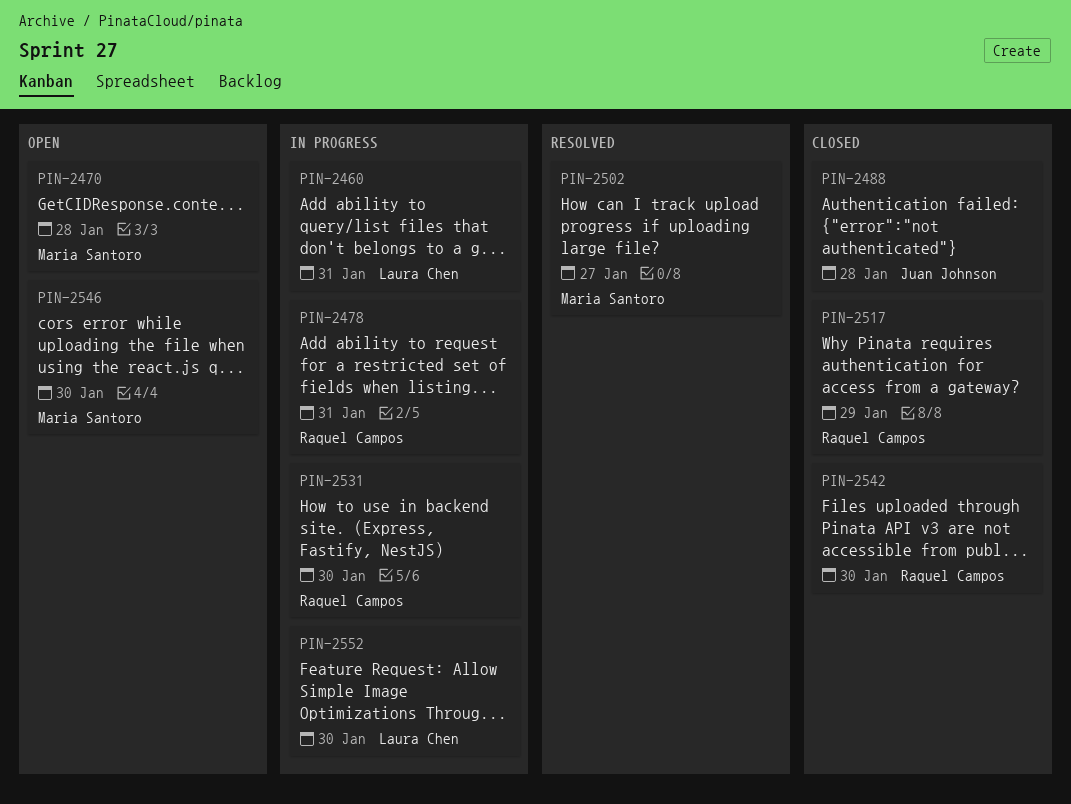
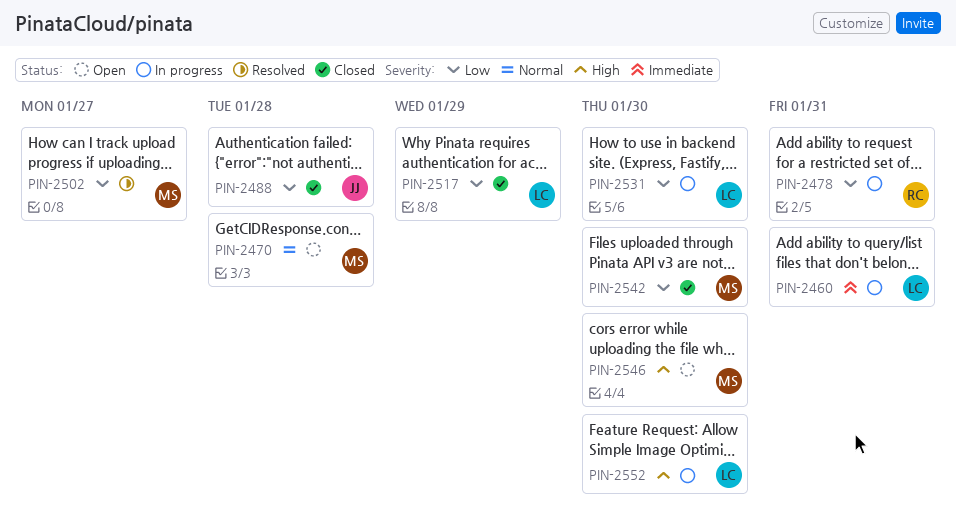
PIN-2517, owner: Raquel Campos -> Laura Chen
PIN-2531, owner: Raquel Campos -> Laura Chen
PIN-2542, owner: Raquel Campos -> Maria Santoro

